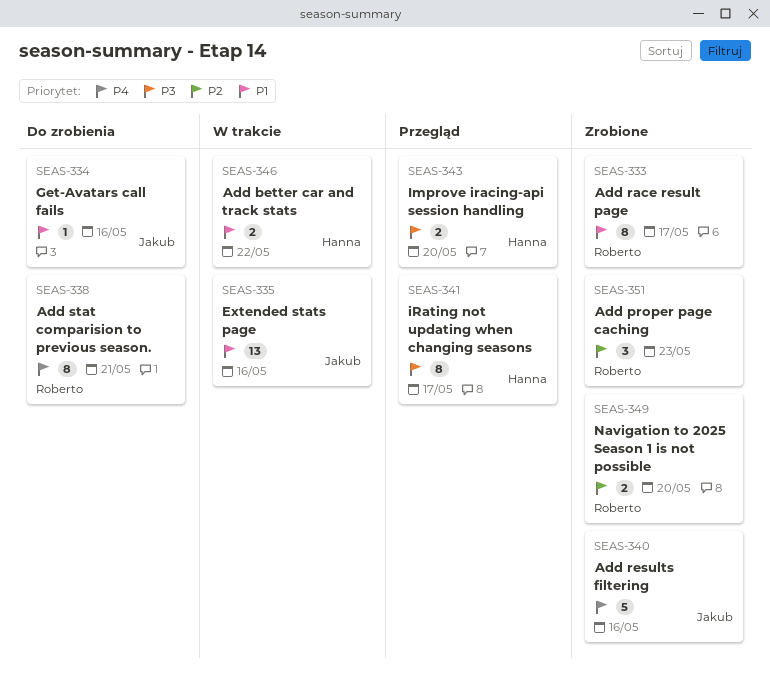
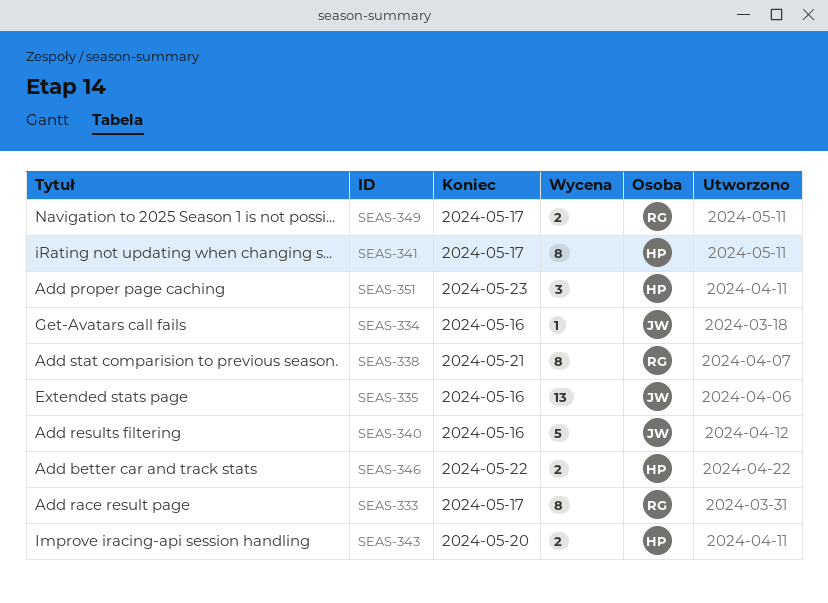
SEAS-349, due: May 20 -> May 17
SEAS-351, owner: Roberto -> Hanna

